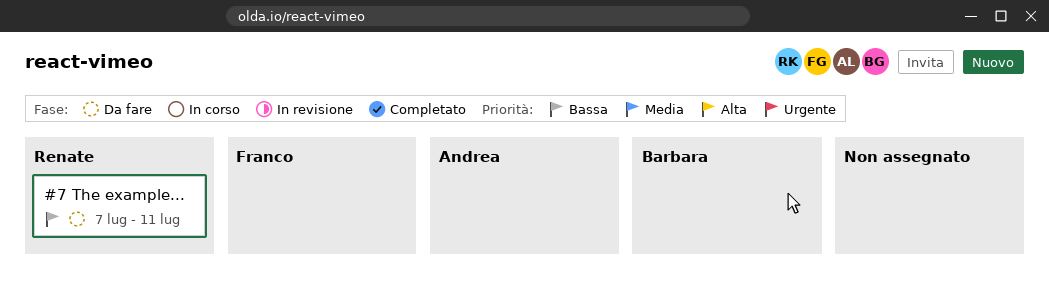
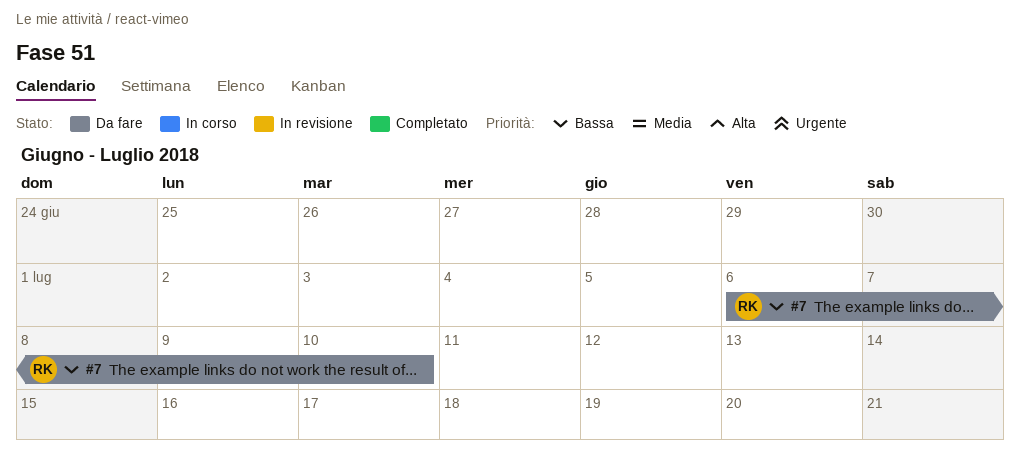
#7, start: Jul 7 -> Jul 6
#7, due: Jul 11 -> Jul 10

